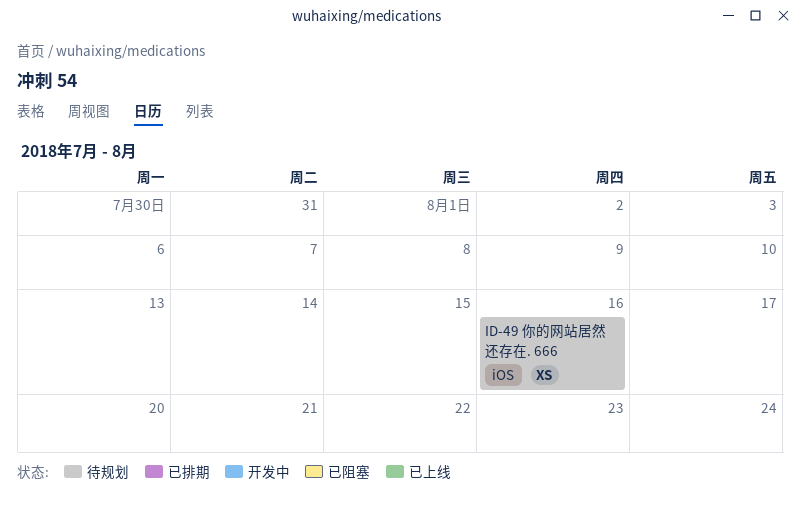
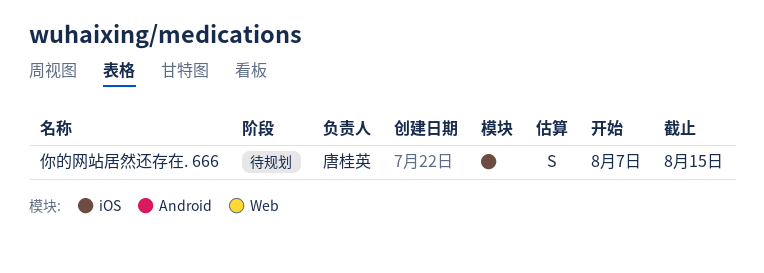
你的网站居然还存在. 666, estimate: XS -> S
你的网站居然还存在. 666, due: Aug 16 -> Aug 15

